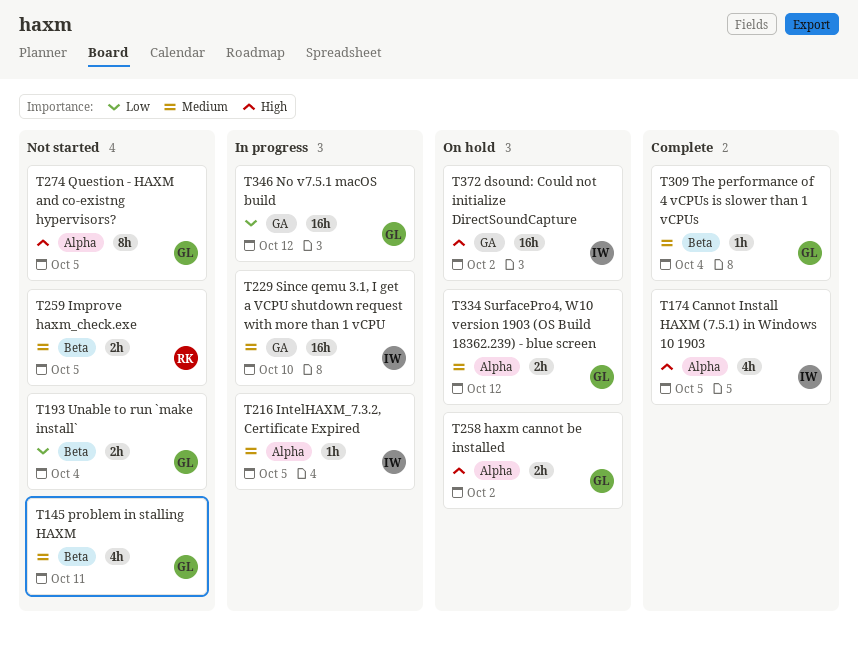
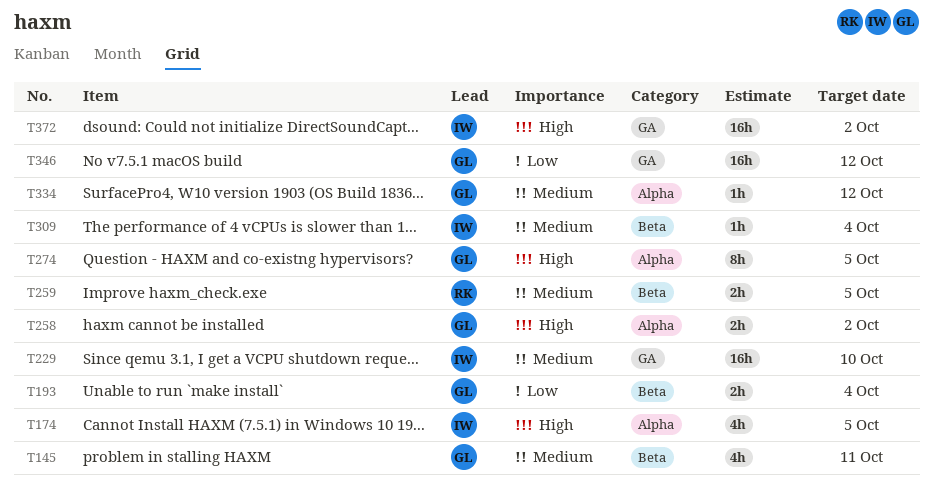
T216: present -> none
T309, owner: GL -> IW
T334, estimate: 2h -> 1h

